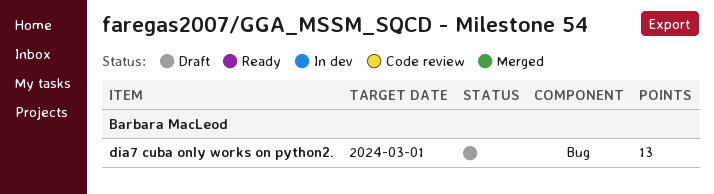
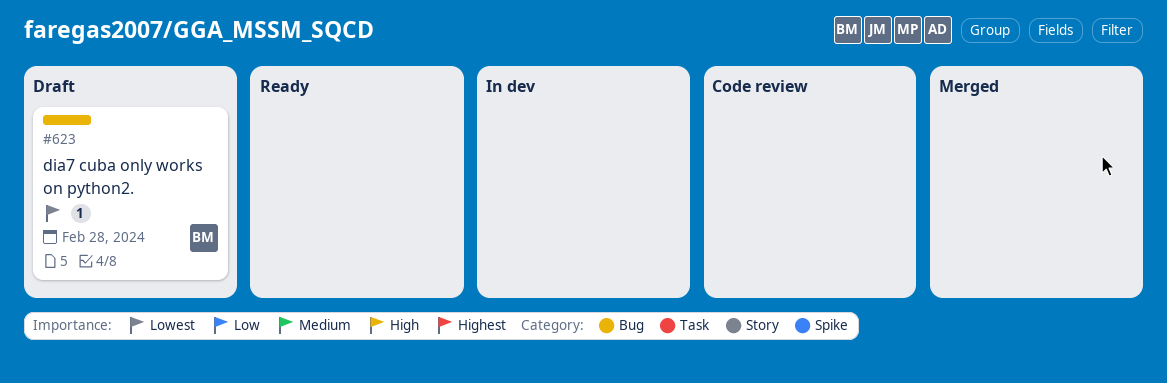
dia7 cuba only works on python2., estimate: 13 -> 1
dia7 cuba only works on python2., due: Mar 1 -> Feb 28

